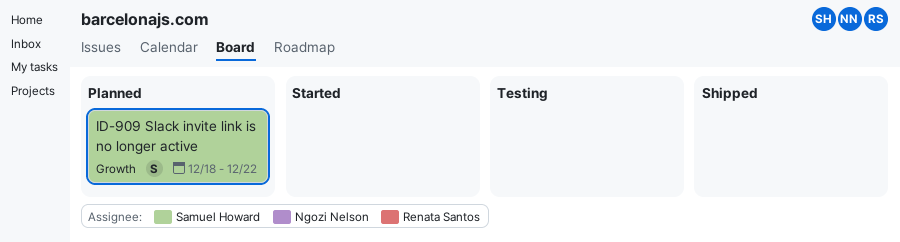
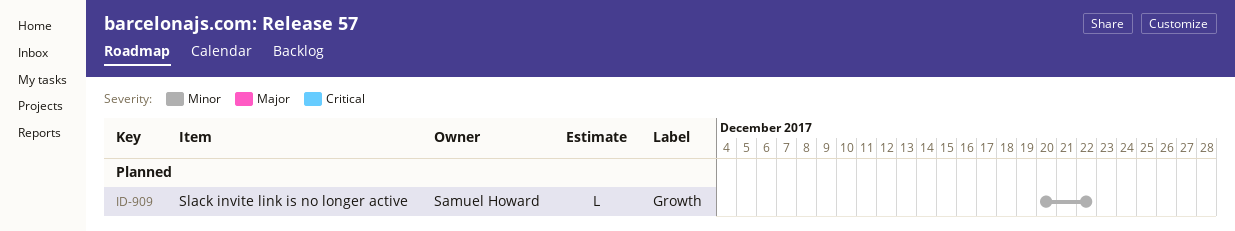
ID-909, estimate: S -> L
ID-909, start: Dec 18 -> Dec 20

